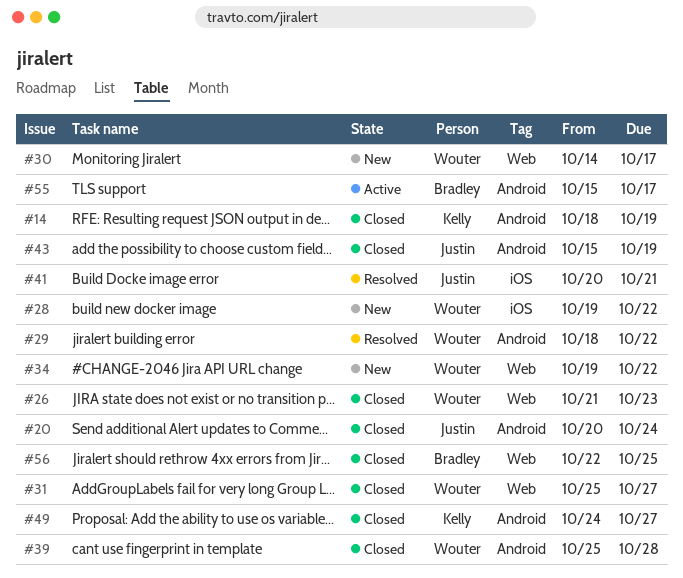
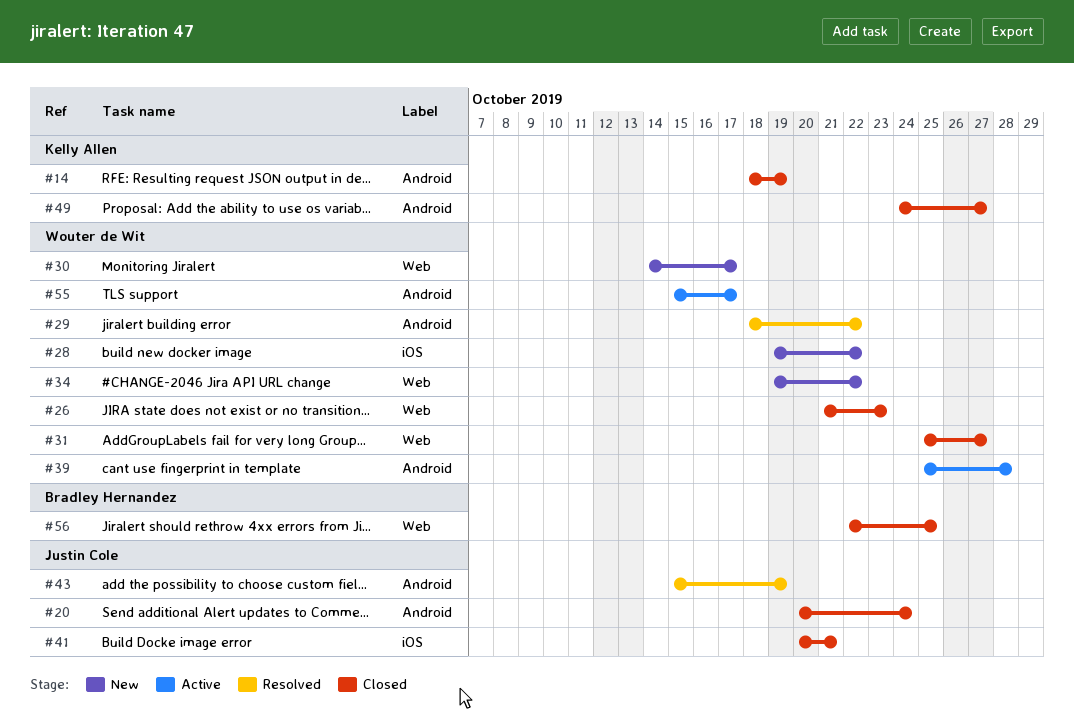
#39, status: Closed -> Active
#41, status: Resolved -> Closed
#43, status: Closed -> Resolved
#55, owner: Bradley Hernandez -> Wouter de Wit

